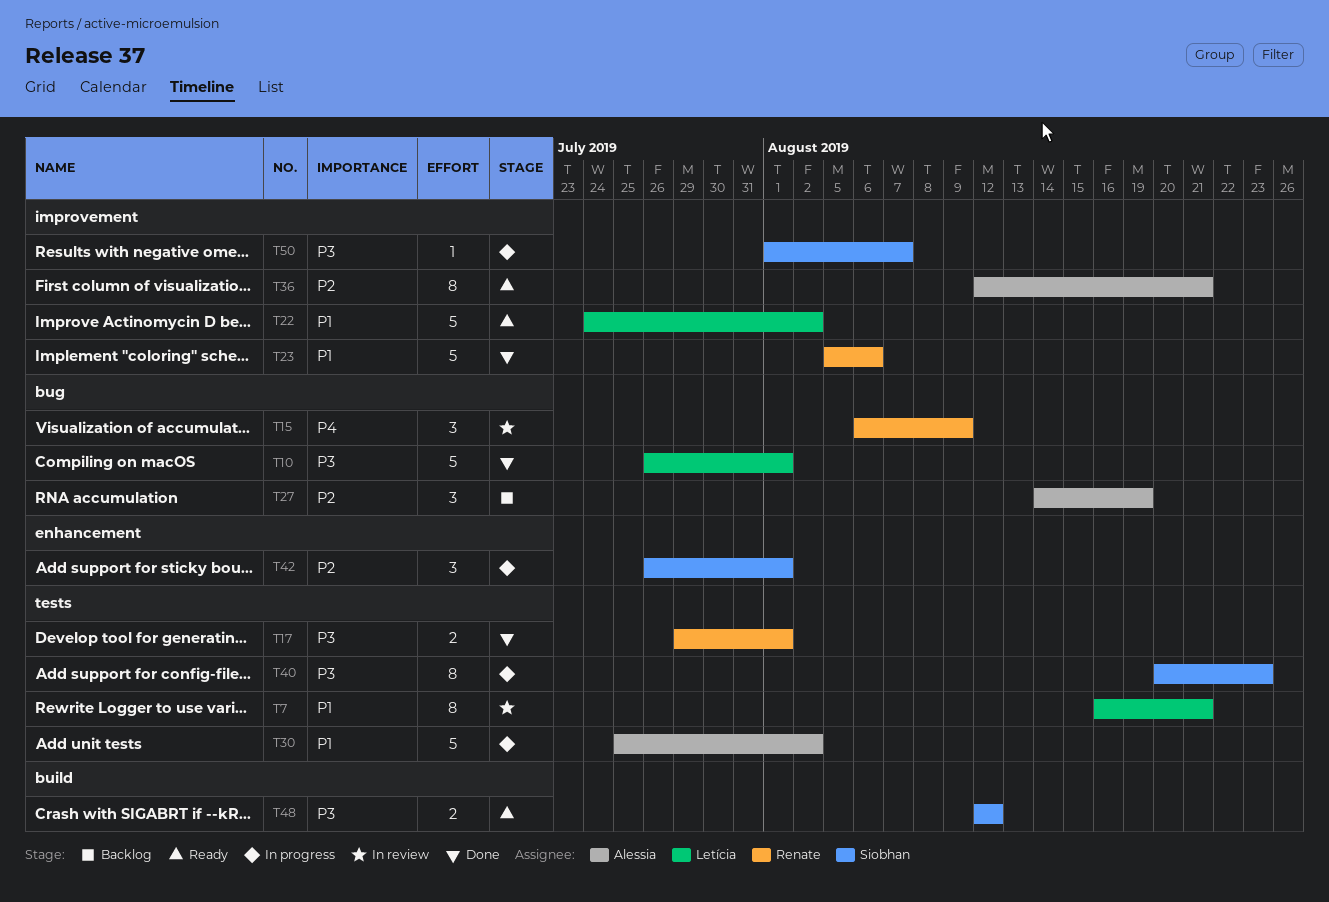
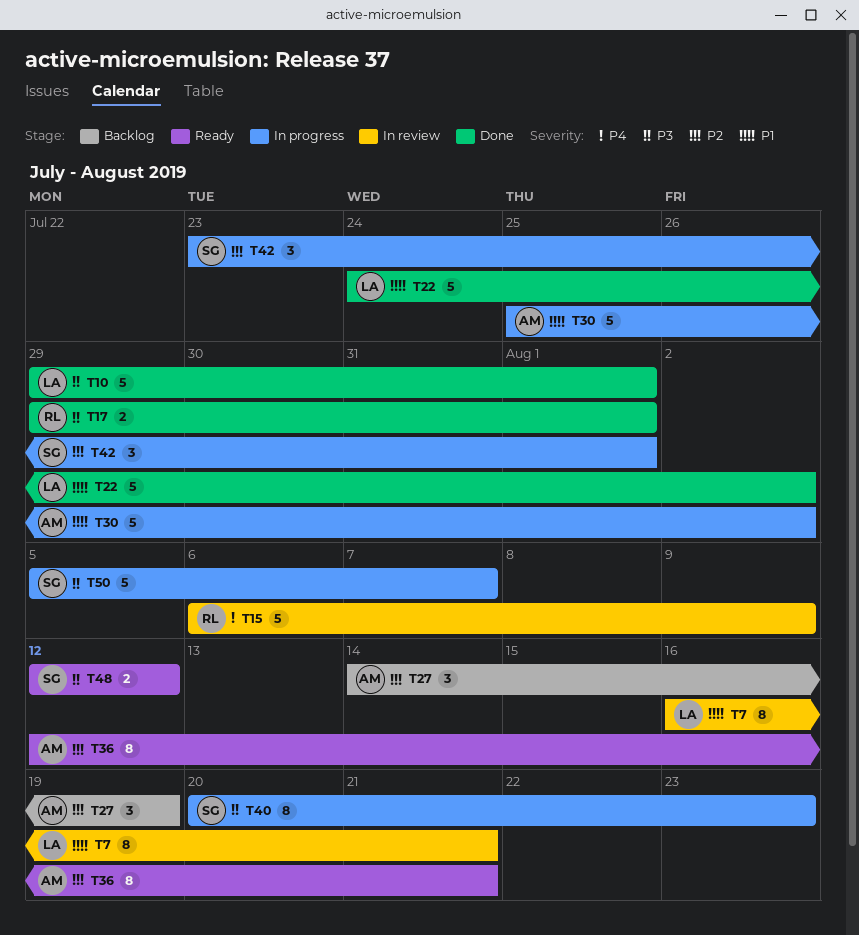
T10, start: Jul 26 -> Jul 29
T15, estimate: 3 -> 5
T22, status: Ready -> Done
T23: present -> none
T42, start: Jul 26 -> Jul 23
T50, estimate: 1 -> 5
T50, start: Aug 1 -> Aug 5

